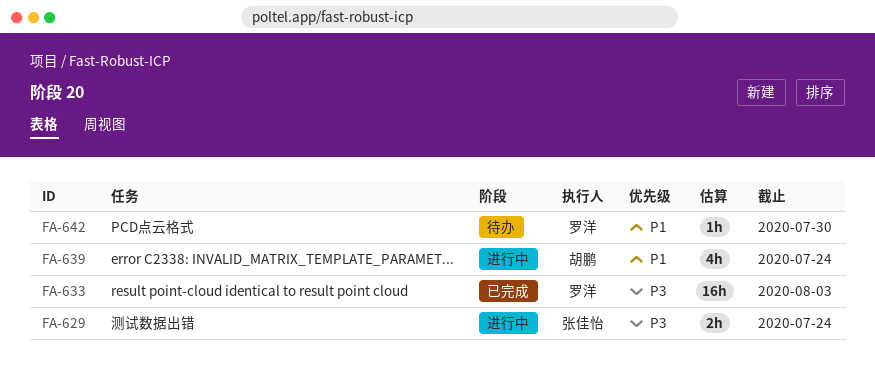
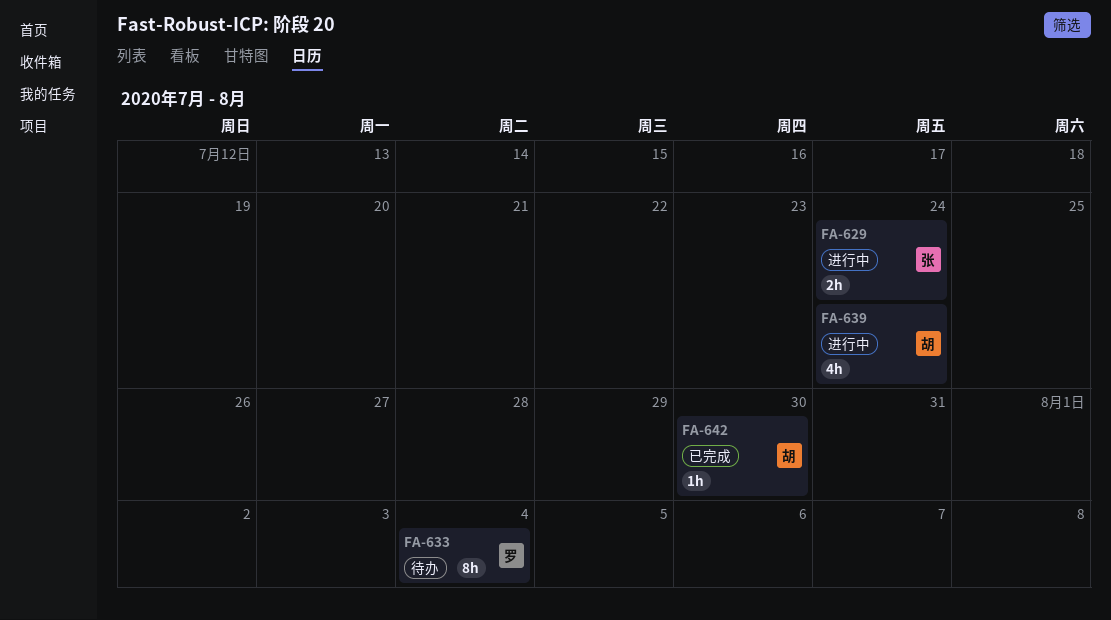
FA-633, status: 已完成 -> 待办
FA-633, estimate: 16h -> 8h
FA-633, due: Aug 3 -> Aug 4
FA-642, status: 待办 -> 已完成
FA-642, owner: 罗洋 -> 胡鹏

